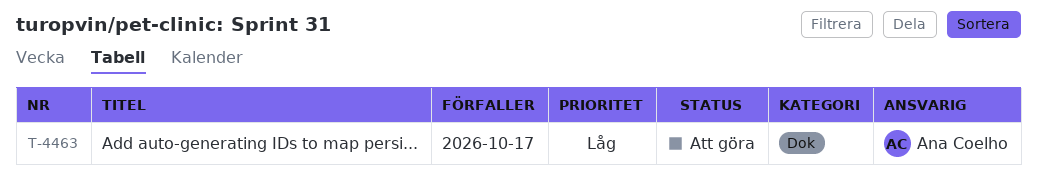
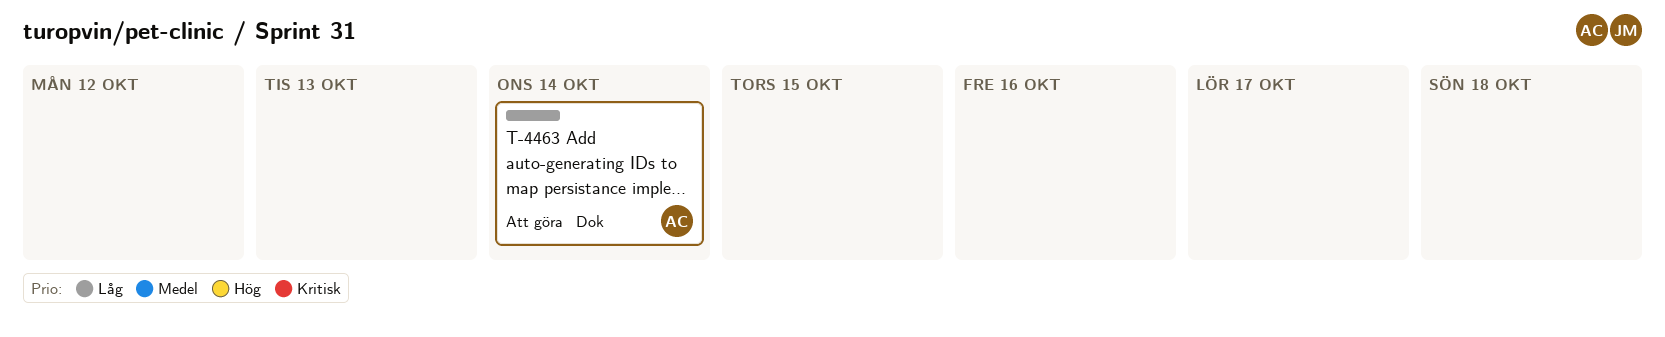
T-4463, due: Oct 17 -> Oct 14

